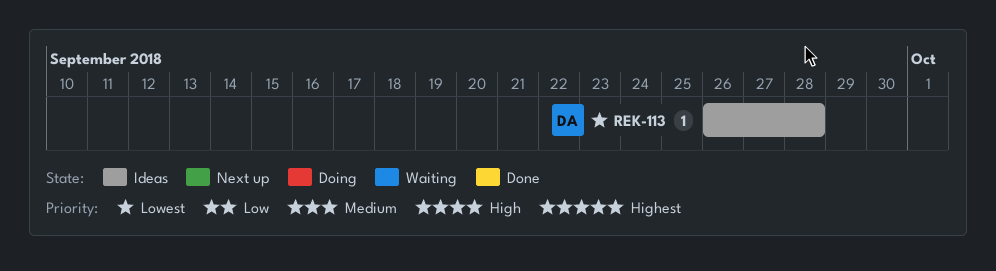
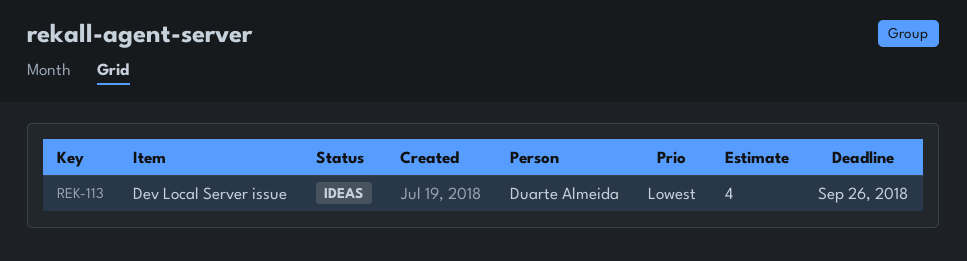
REK-113, estimate: 1 -> 4
REK-113, due: Sep 28 -> Sep 26

